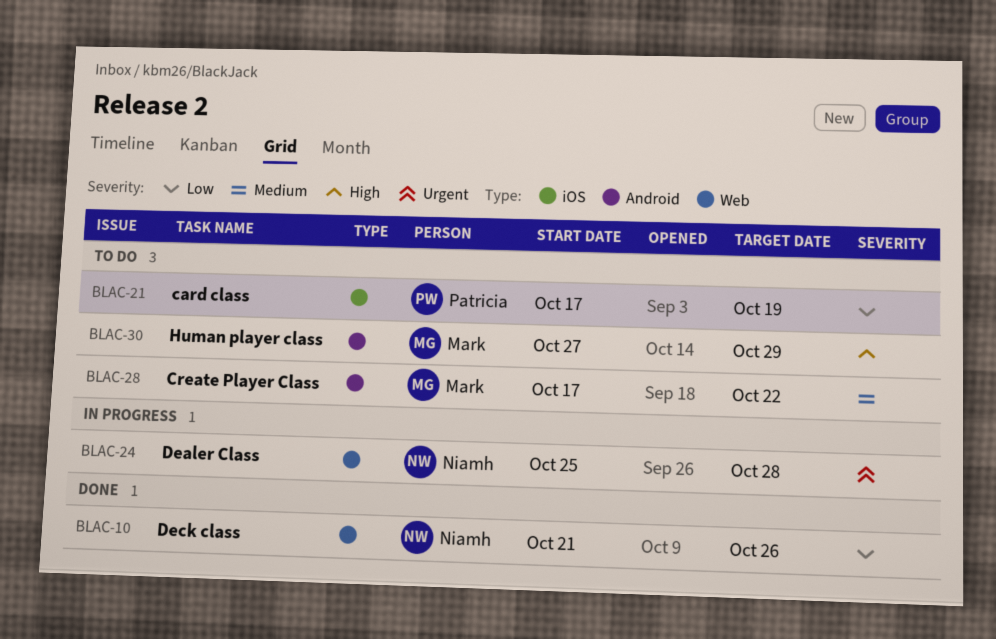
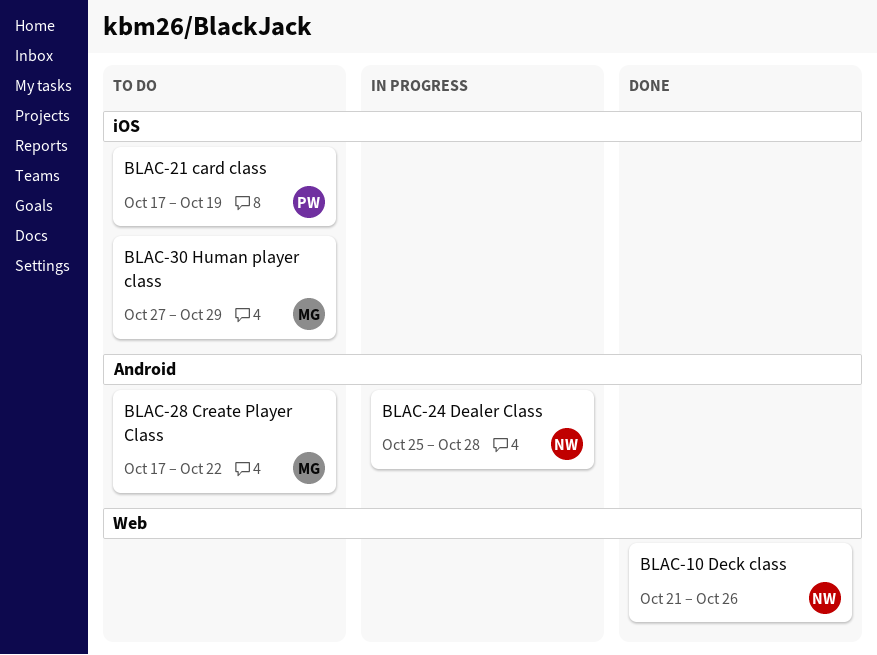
BLAC-24, label: Web -> Android
BLAC-30, label: Android -> iOS

